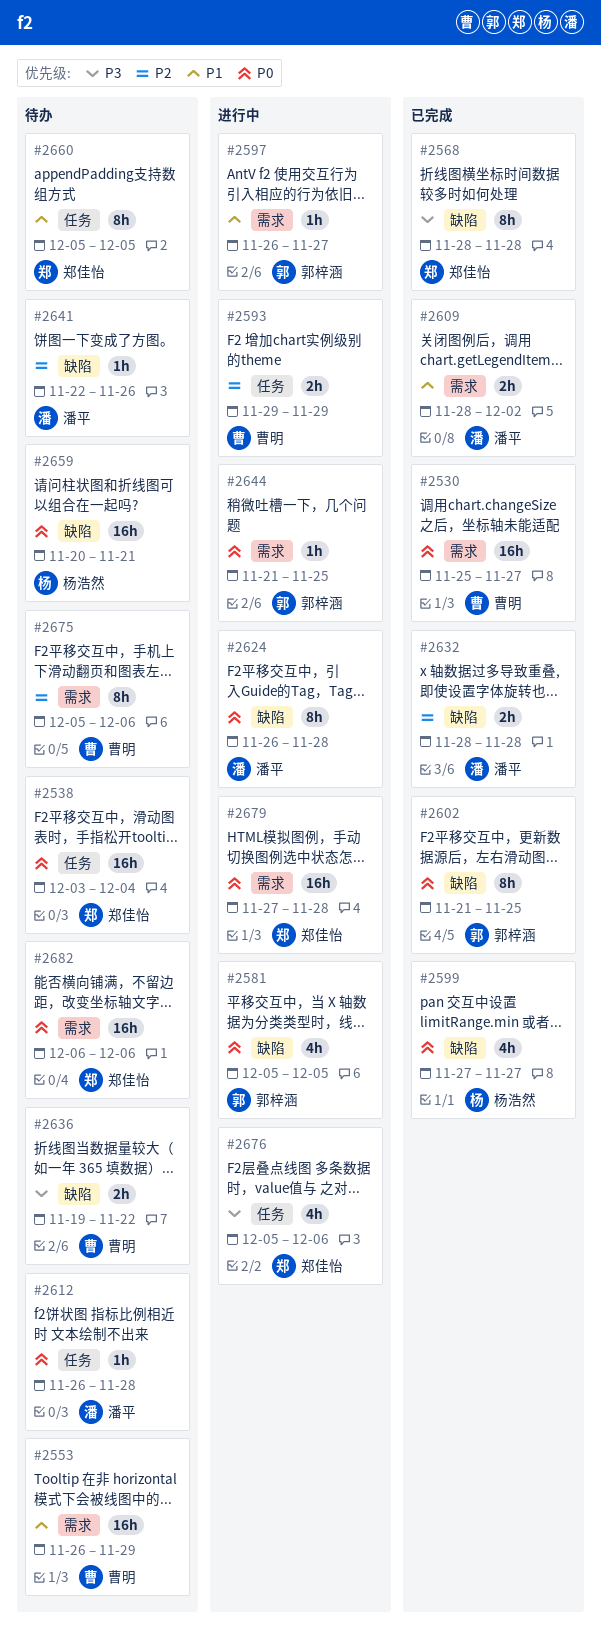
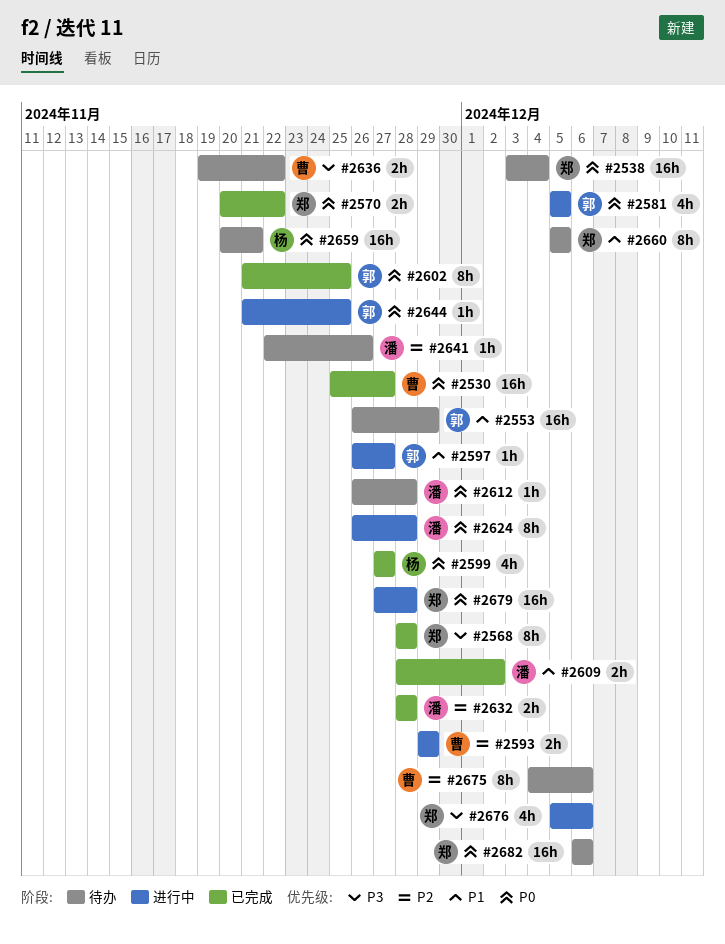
#2553, owner: 曹明 -> 郭梓涵
#2570: none -> present
#2675, start: Dec 5 -> Dec 4

